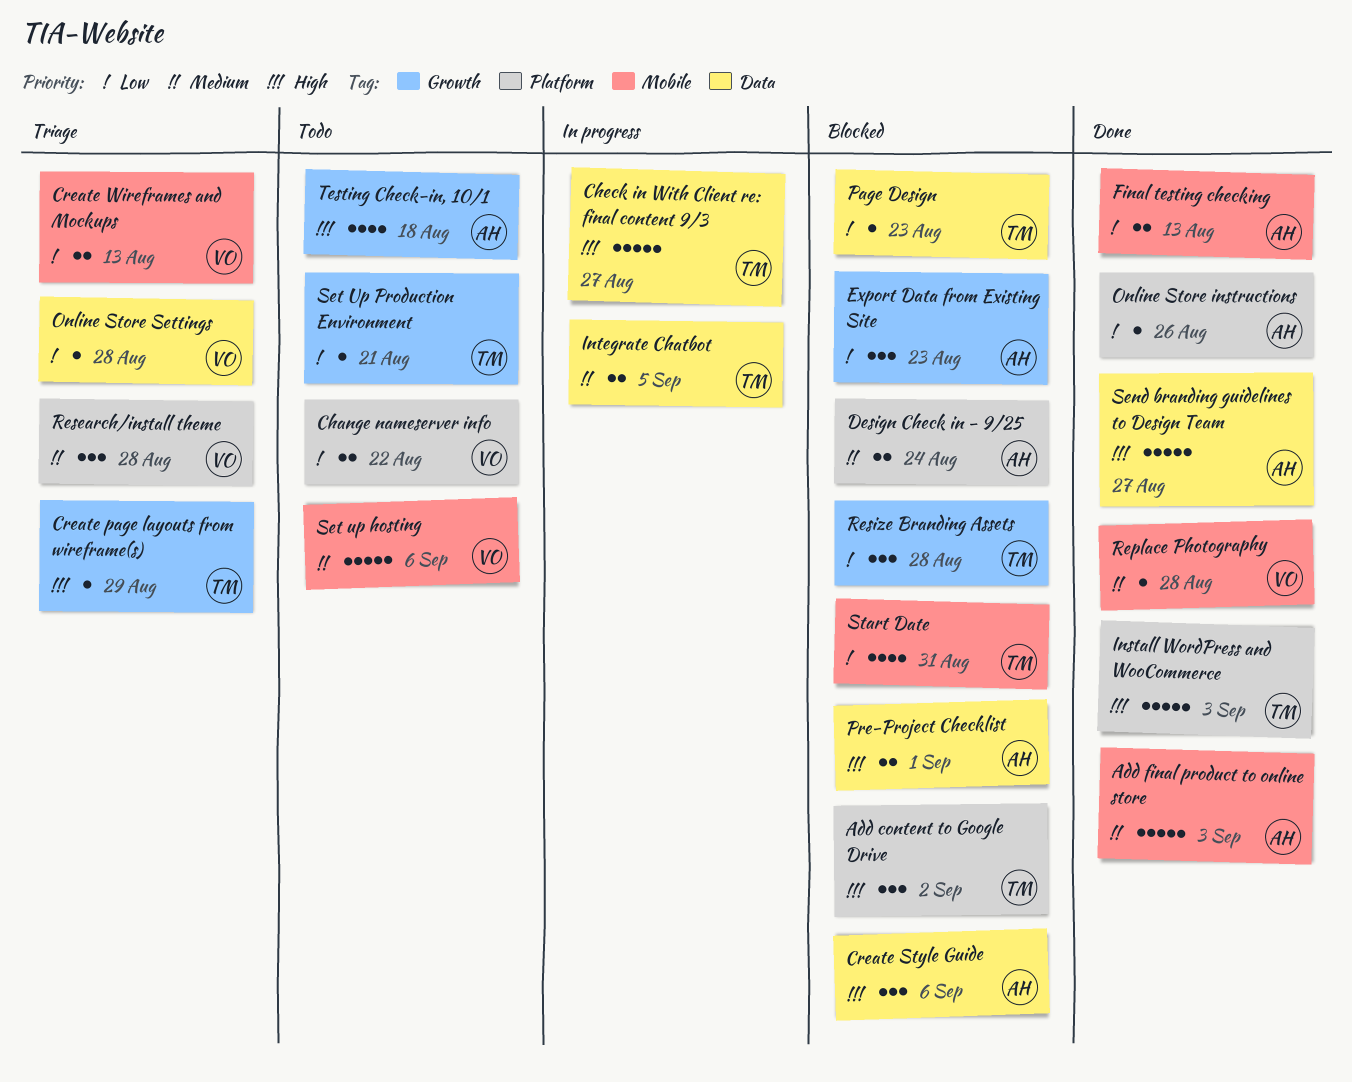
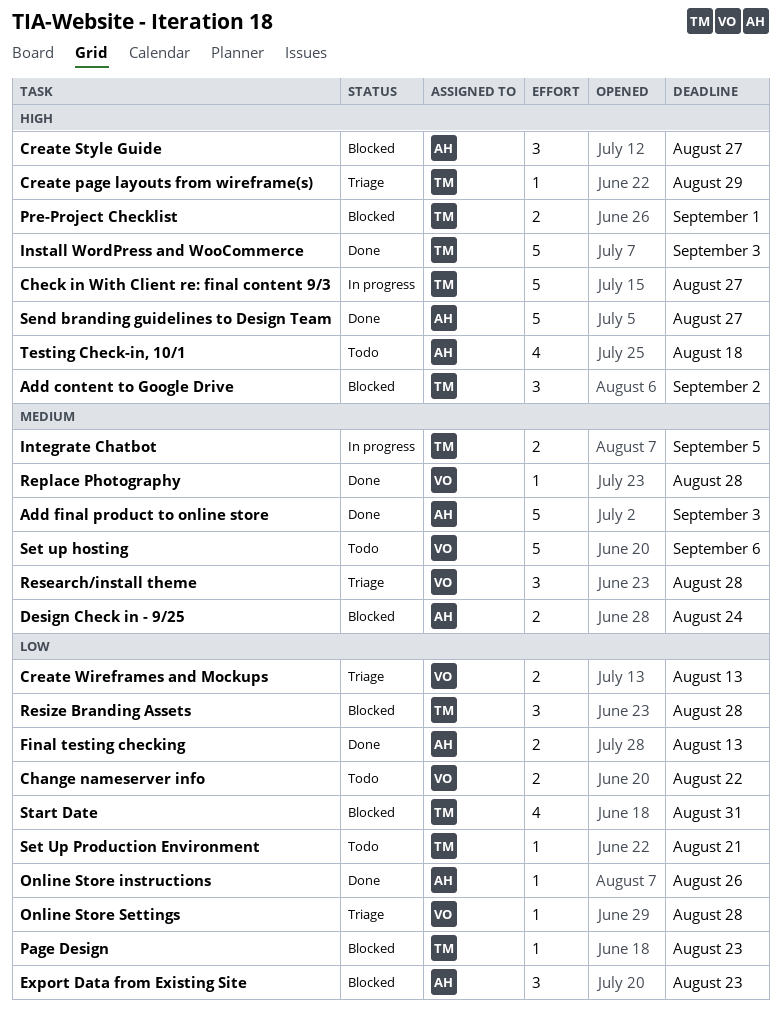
Create Style Guide, due: Sep 6 -> Aug 27
Pre-Project Checklist, owner: AH -> TM

